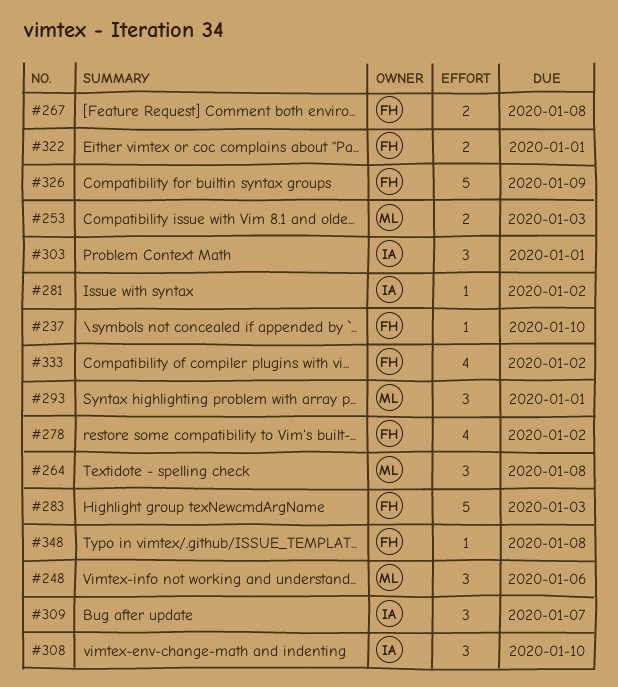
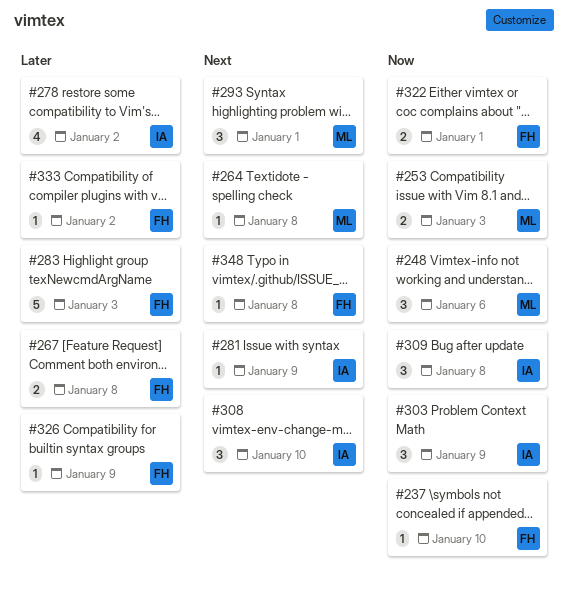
#264, estimate: 3 -> 1
#278, owner: FH -> IA
#281, due: Jan 2 -> Jan 9
#303, due: Jan 1 -> Jan 9
#309, due: Jan 7 -> Jan 8
#326, estimate: 5 -> 1
#333, estimate: 4 -> 1

